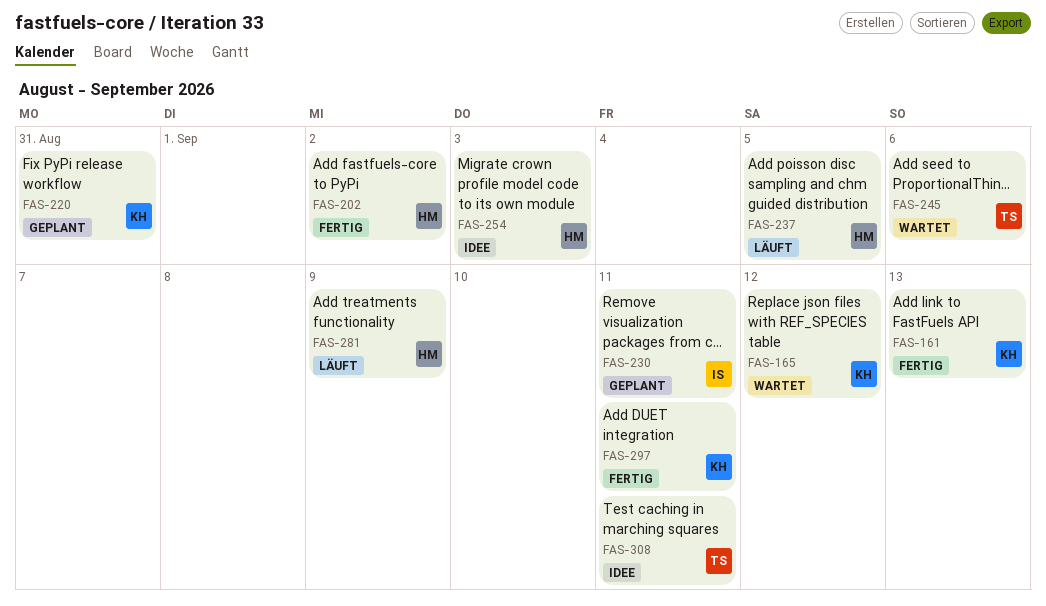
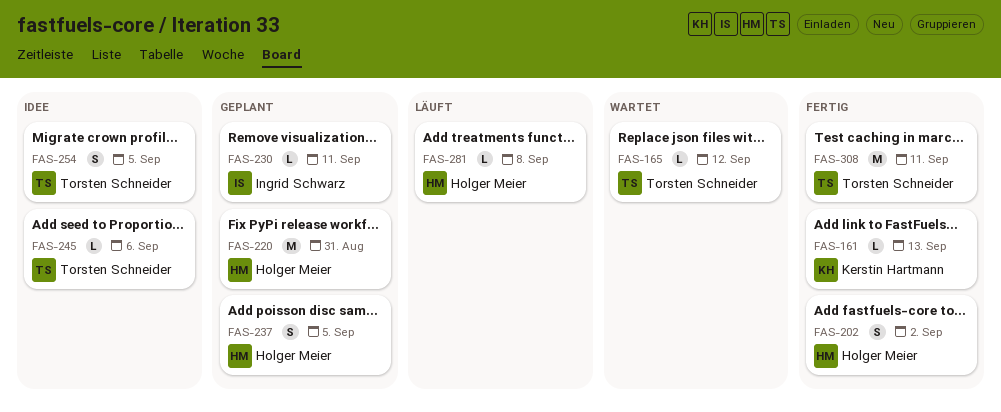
FAS-165, owner: Kerstin Hartmann -> Torsten Schneider
FAS-220, owner: Kerstin Hartmann -> Holger Meier
FAS-237, status: Läuft -> Geplant
FAS-245, status: Wartet -> Idee
FAS-254, owner: Holger Meier -> Torsten Schneider
FAS-254, due: Sep 3 -> Sep 5
FAS-281, due: Sep 9 -> Sep 8
FAS-297: present -> none
FAS-308, status: Idee -> Fertig

